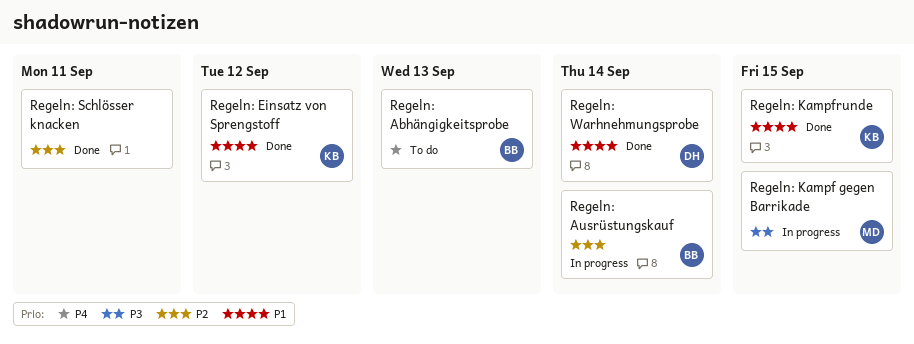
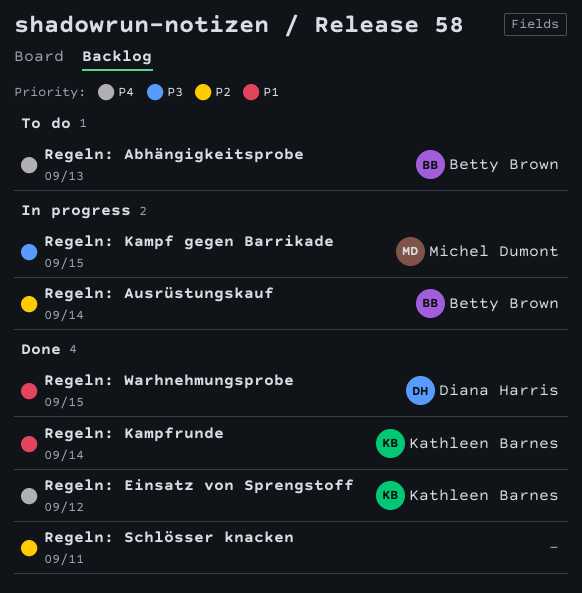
Regeln: Einsatz von Sprengstoff, priority: P1 -> P4
Regeln: Kampfrunde, due: Sep 15 -> Sep 14
Regeln: Warhnehmungsprobe, due: Sep 14 -> Sep 15

